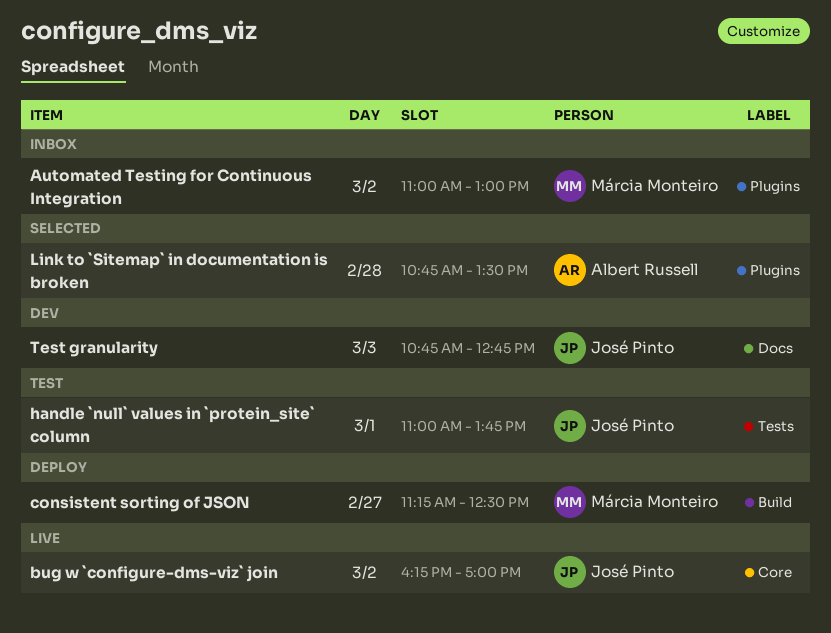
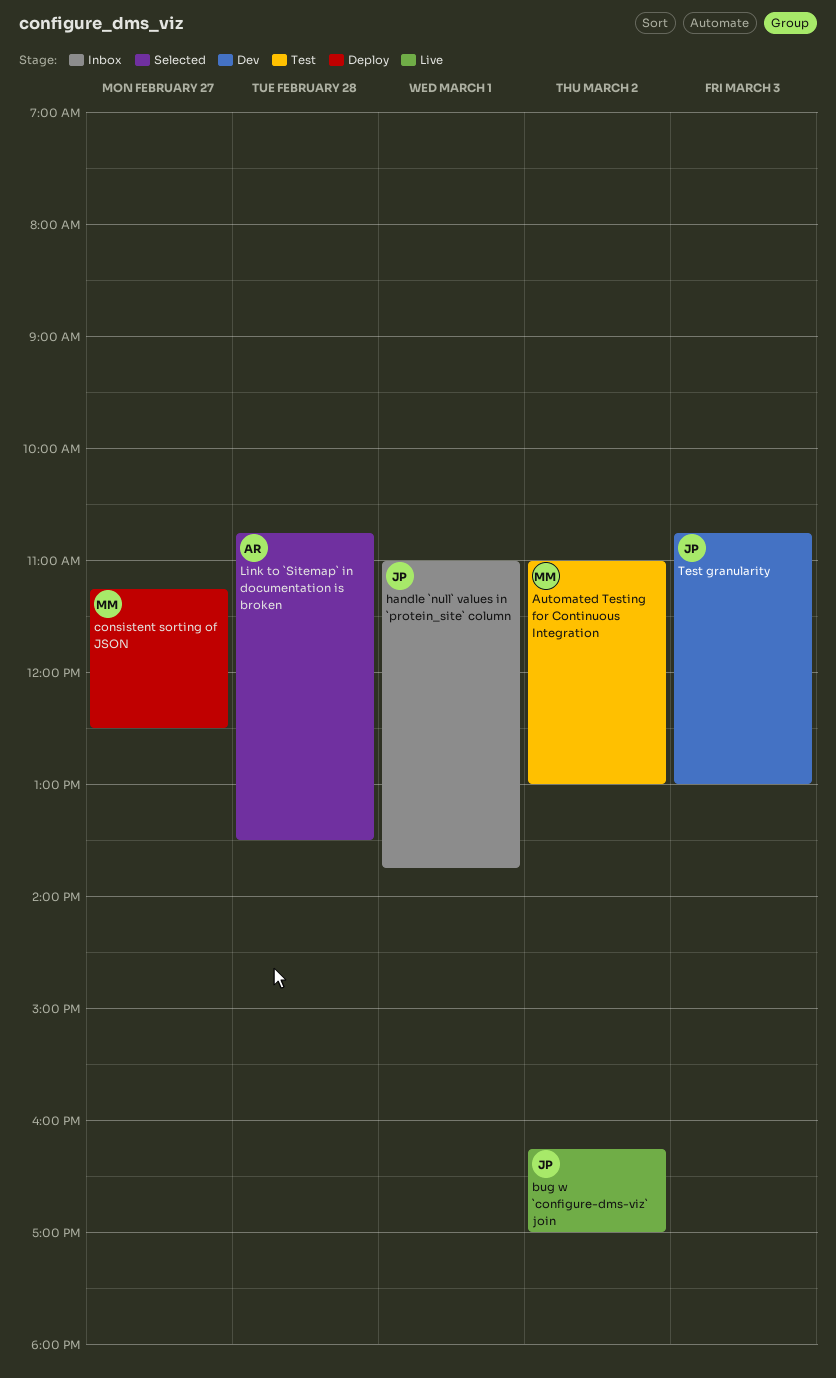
Automated Testing for Continuous Integration, status: Inbox -> Test
handle `null` values in `protein_site` column, status: Test -> Inbox
Test granularity, ends: 12:45 -> 13:00

